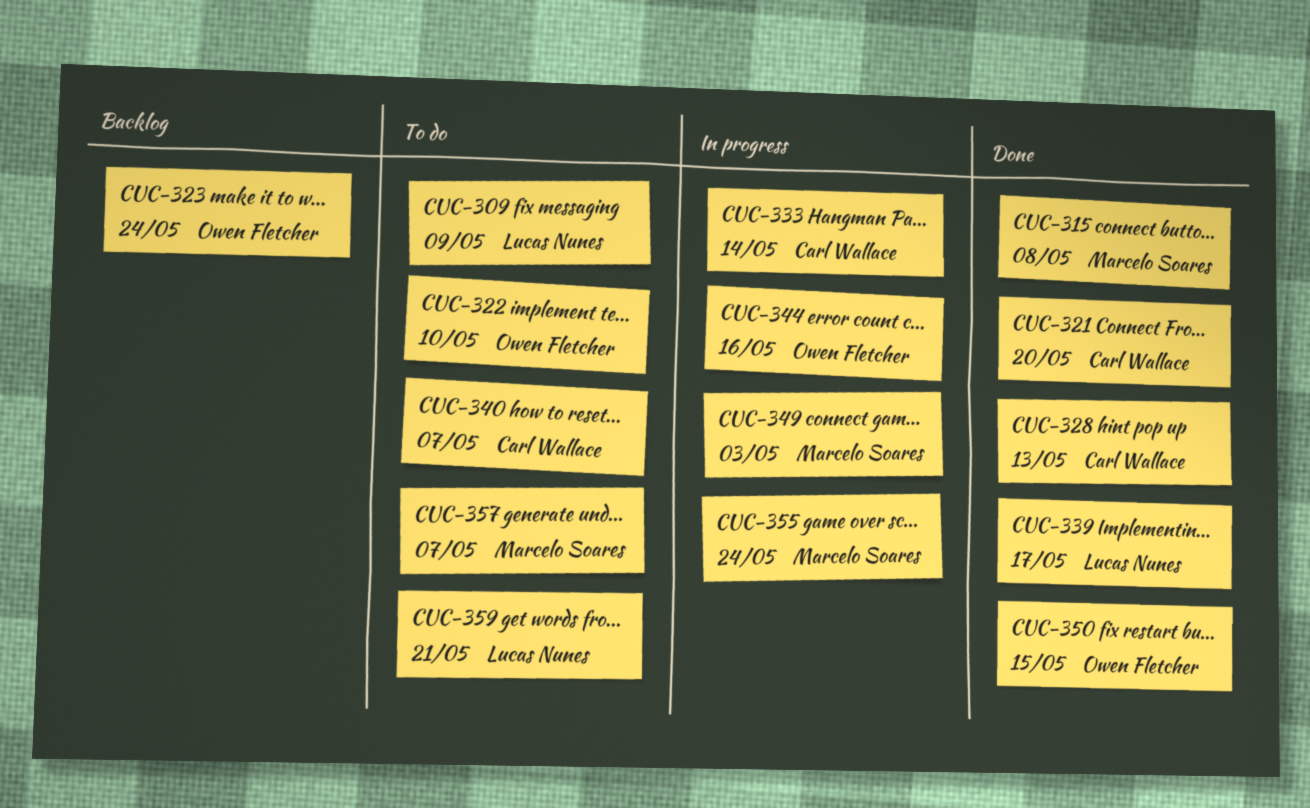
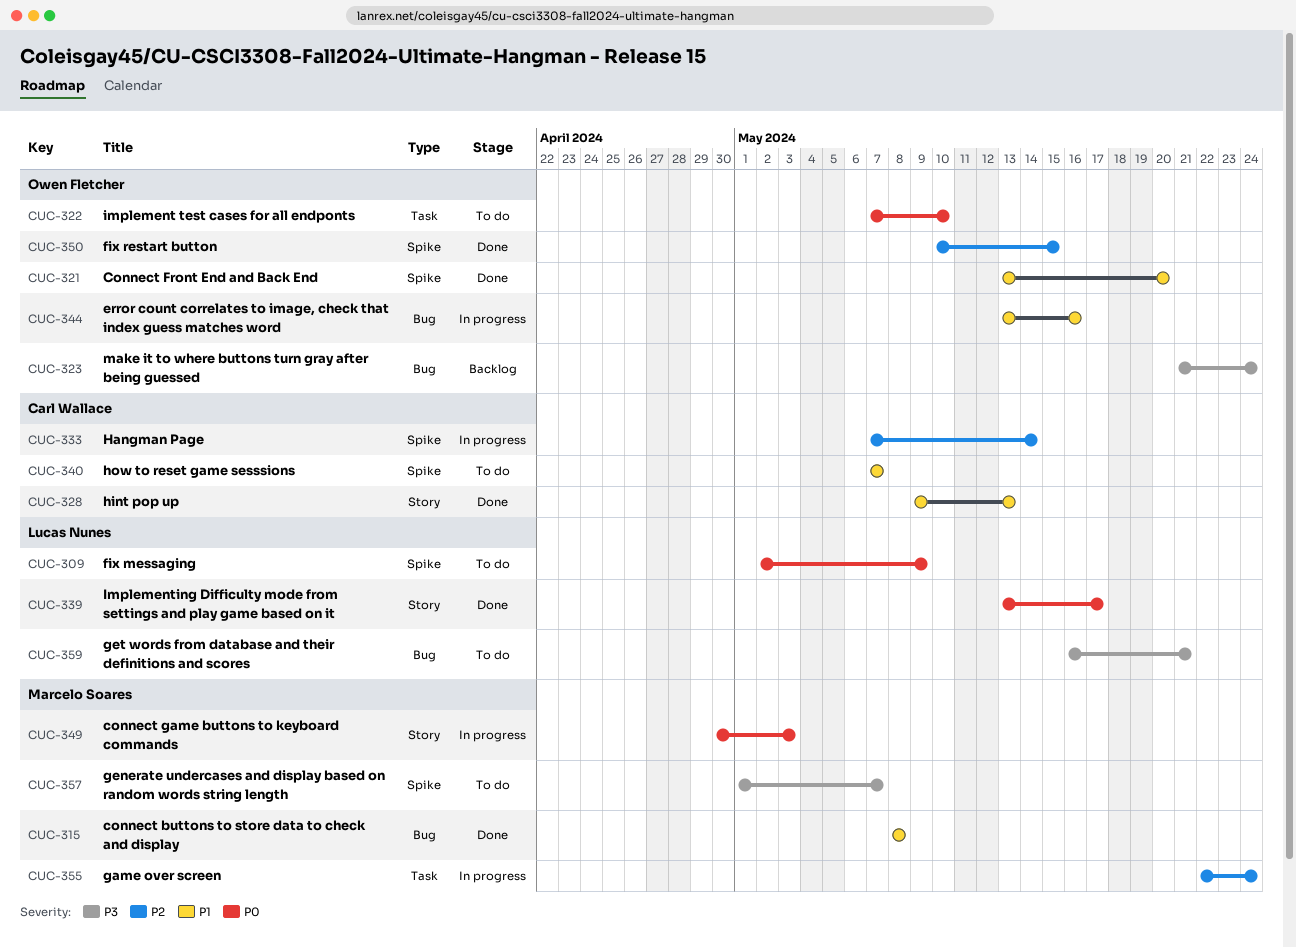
CUC-321, owner: Carl Wallace -> Owen Fletcher

